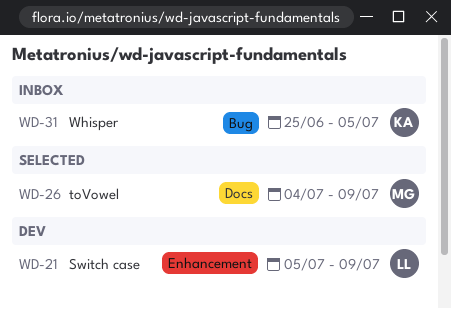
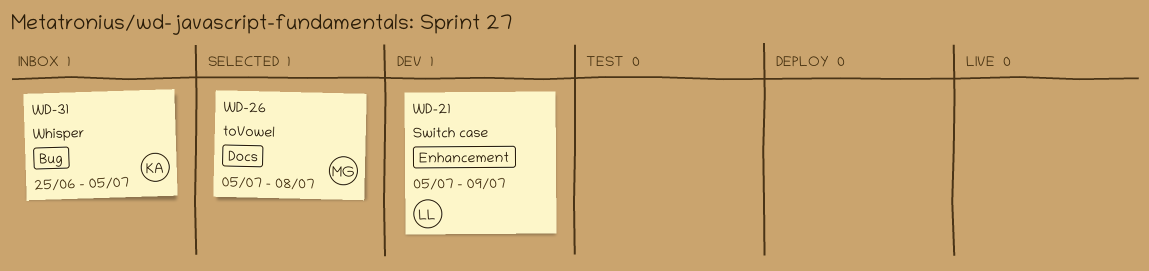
WD-26, start: Jul 4 -> Jul 5
WD-26, due: Jul 9 -> Jul 8

